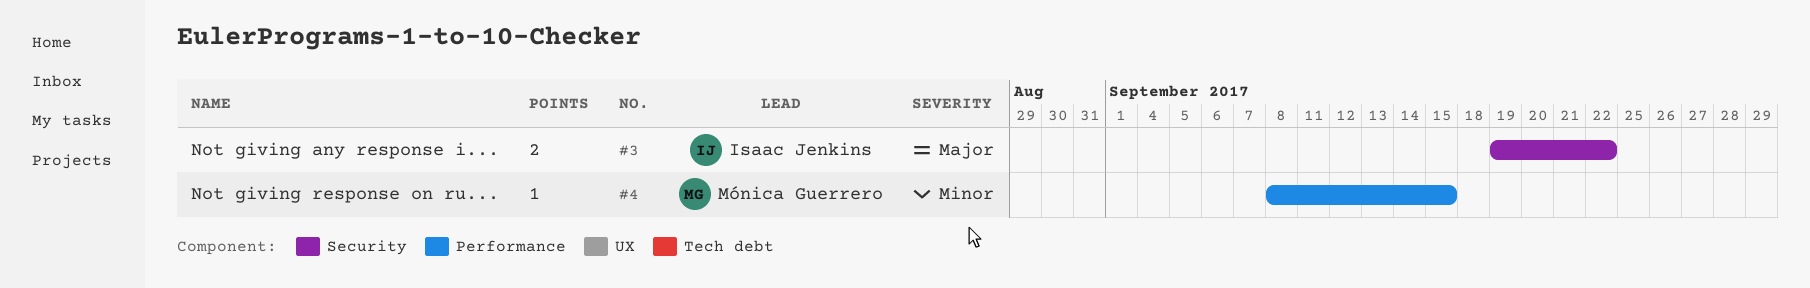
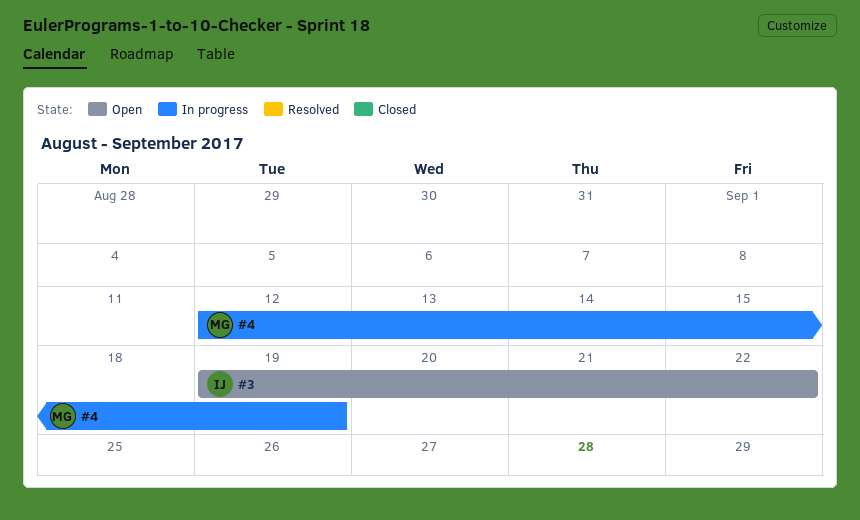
#4, start: Sep 8 -> Sep 12
#4, due: Sep 15 -> Sep 19

